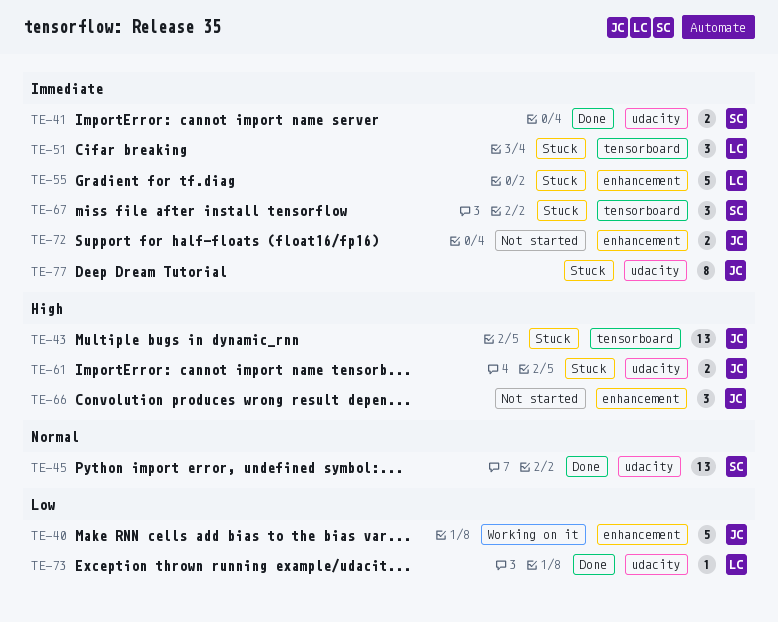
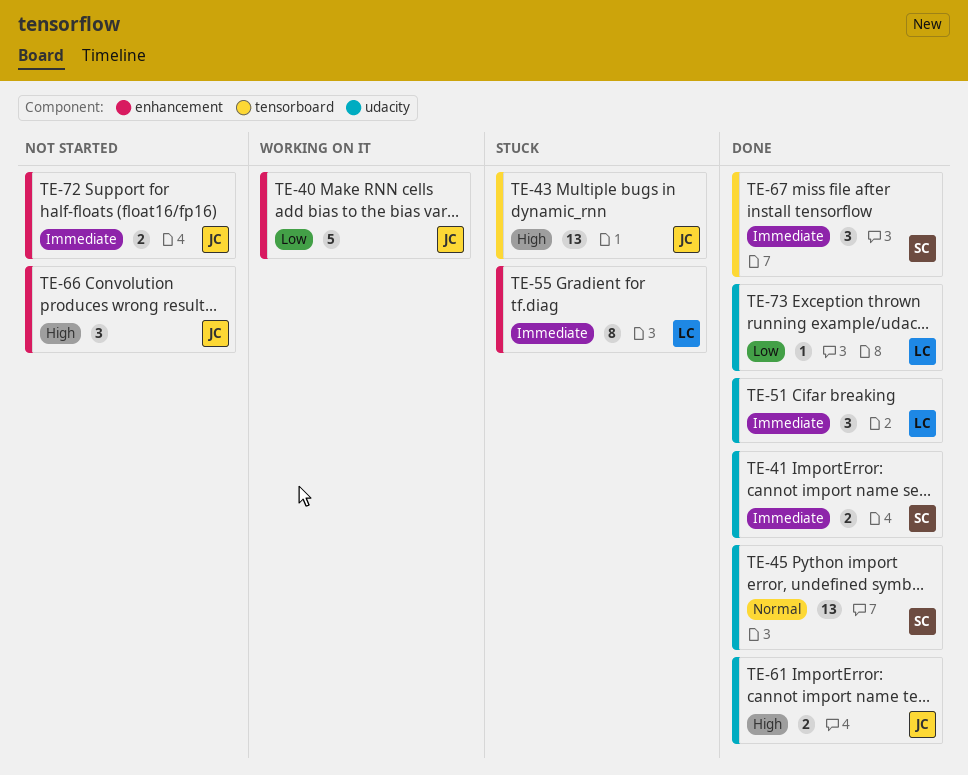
TE-51, status: Stuck -> Done
TE-51, label: tensorboard -> udacity
TE-55, estimate: 5 -> 8
TE-61, status: Stuck -> Done
TE-67, status: Stuck -> Done
TE-77: present -> none

